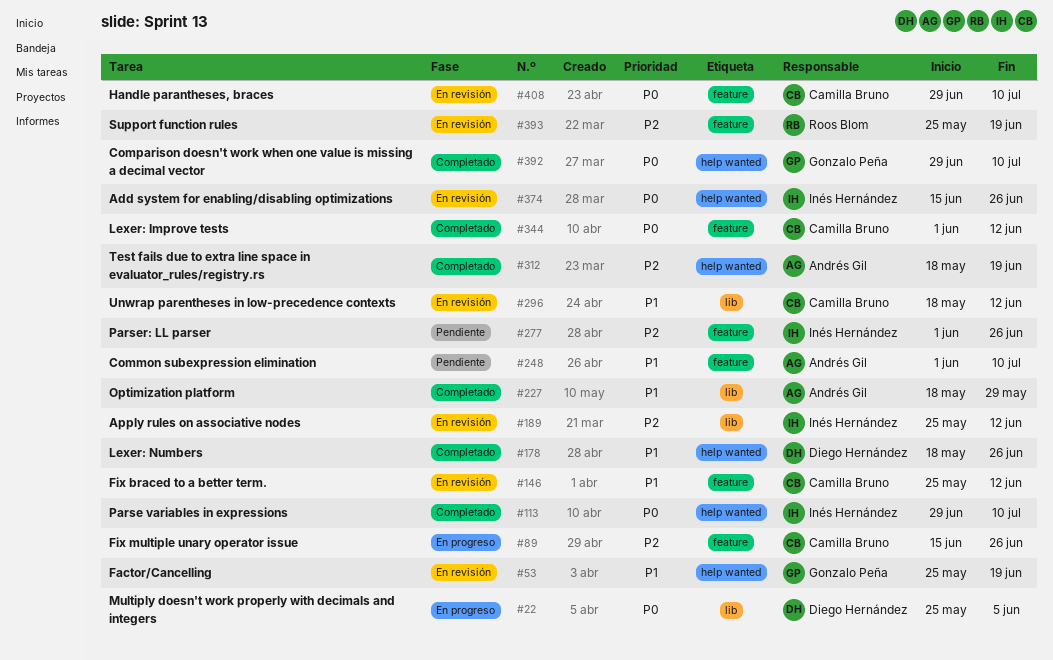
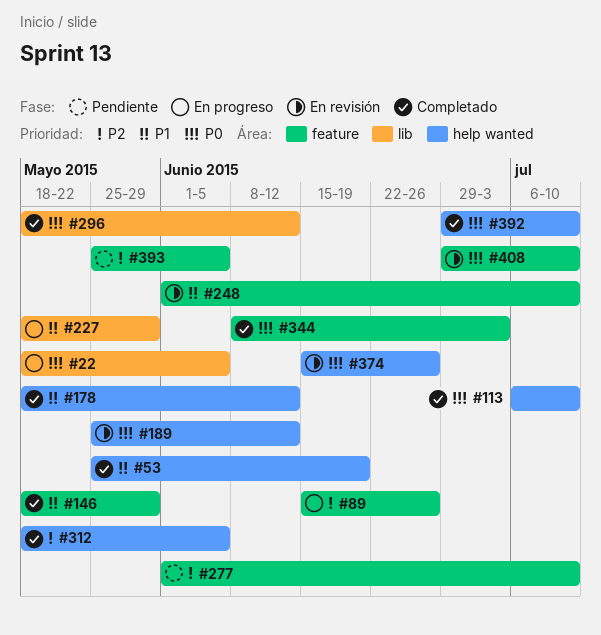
#22, start: May 25 -> May 18
#53, status: En revisión -> Completado
#113, start: Jun 29 -> Jul 6
#146, status: En revisión -> Completado
#146, start: May 25 -> May 18
#146, due: Jun 12 -> May 29
#178, due: Jun 26 -> Jun 12
#189, priority: P2 -> P0
#189, label: lib -> help wanted
#227, status: Completado -> En progreso
#248, status: Pendiente -> En revisión
#277, due: Jun 26 -> Jul 10
#296, status: En revisión -> Completado
#296, priority: P1 -> P0
#312, due: Jun 19 -> Jun 5
#344, start: Jun 1 -> Jun 8
#344, due: Jun 12 -> Jul 3
#393, status: En revisión -> Pendiente
#393, due: Jun 19 -> Jun 5

